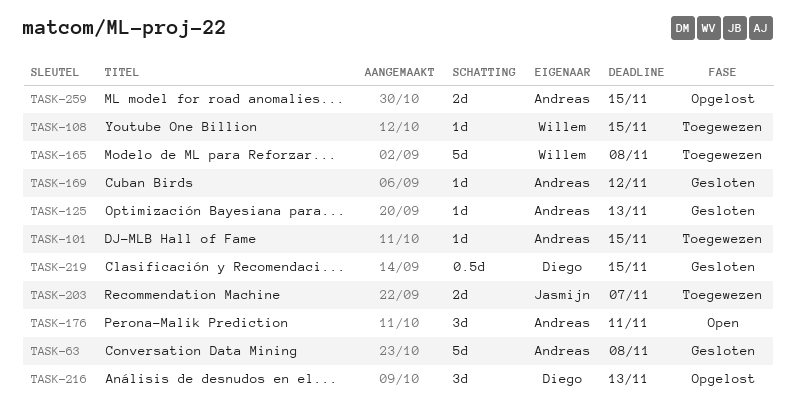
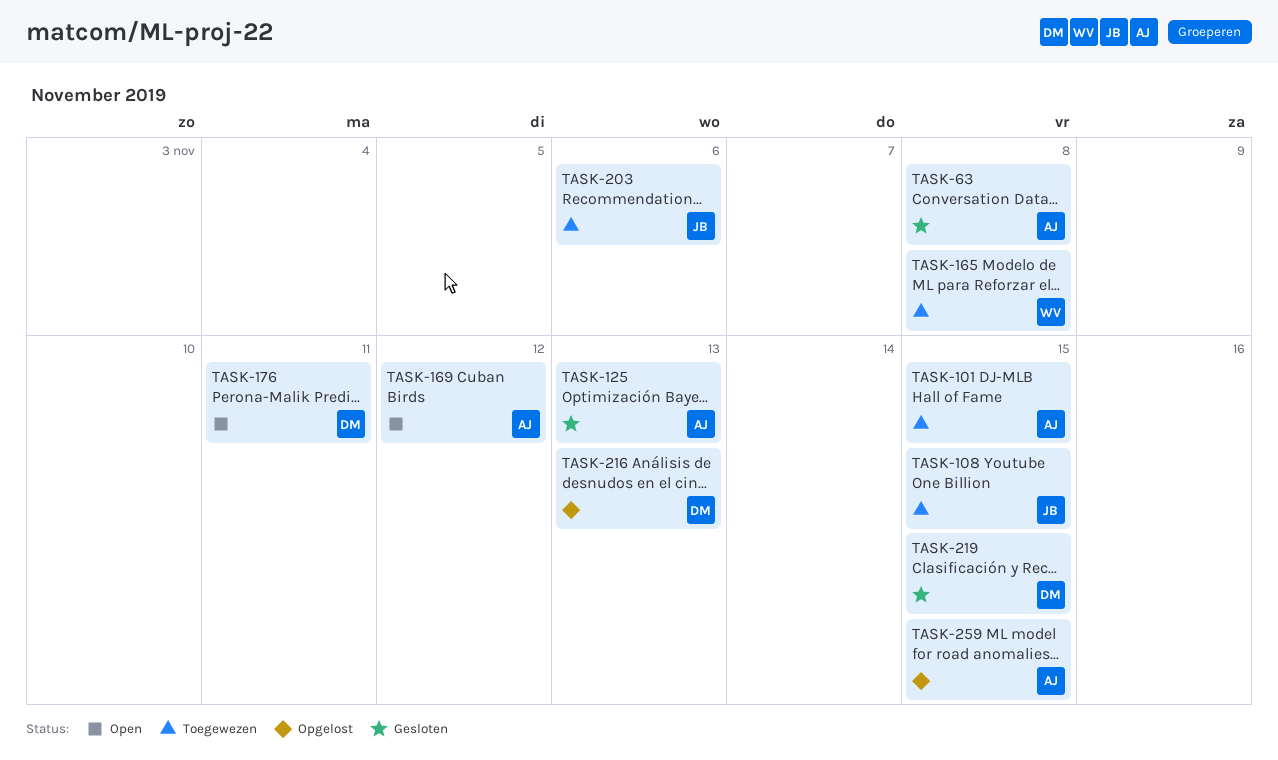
TASK-108, owner: Willem -> Jasmijn
TASK-169, status: Gesloten -> Open
TASK-176, owner: Andreas -> Diego
TASK-203, due: Nov 7 -> Nov 6

